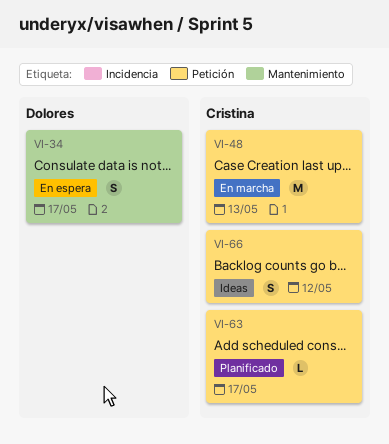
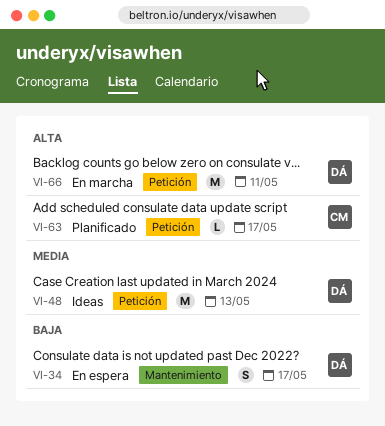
VI-48, status: En marcha -> Ideas
VI-48, owner: Cristina -> Dolores
VI-66, status: Ideas -> En marcha
VI-66, owner: Cristina -> Dolores
VI-66, estimate: S -> M
VI-66, due: May 12 -> May 11

